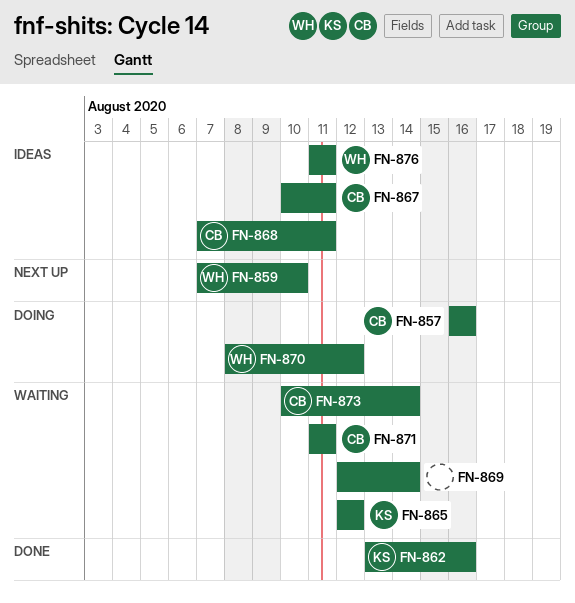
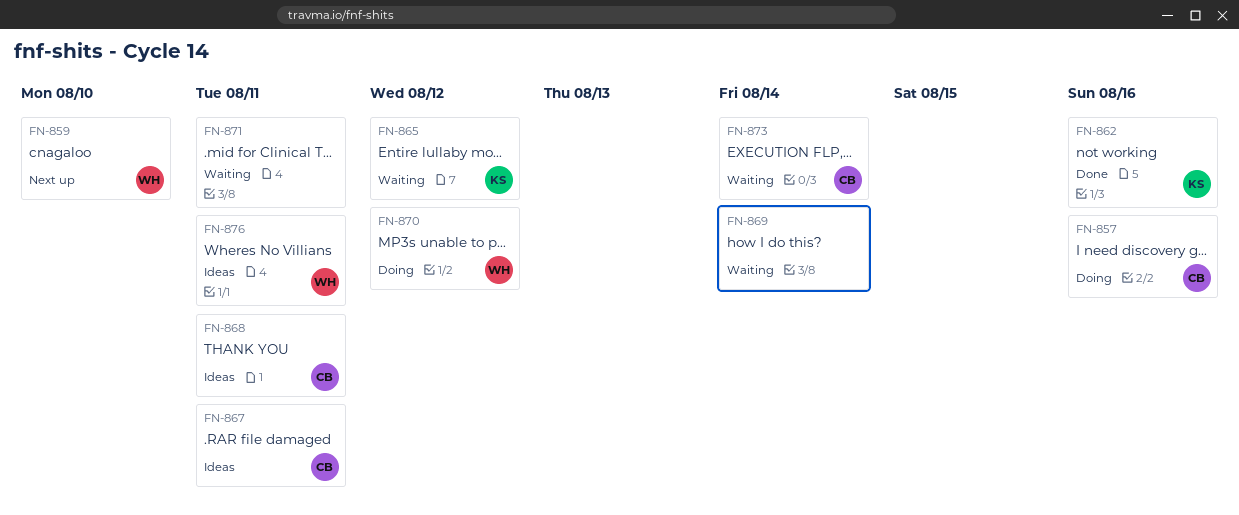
FN-871, owner: CB -> none

